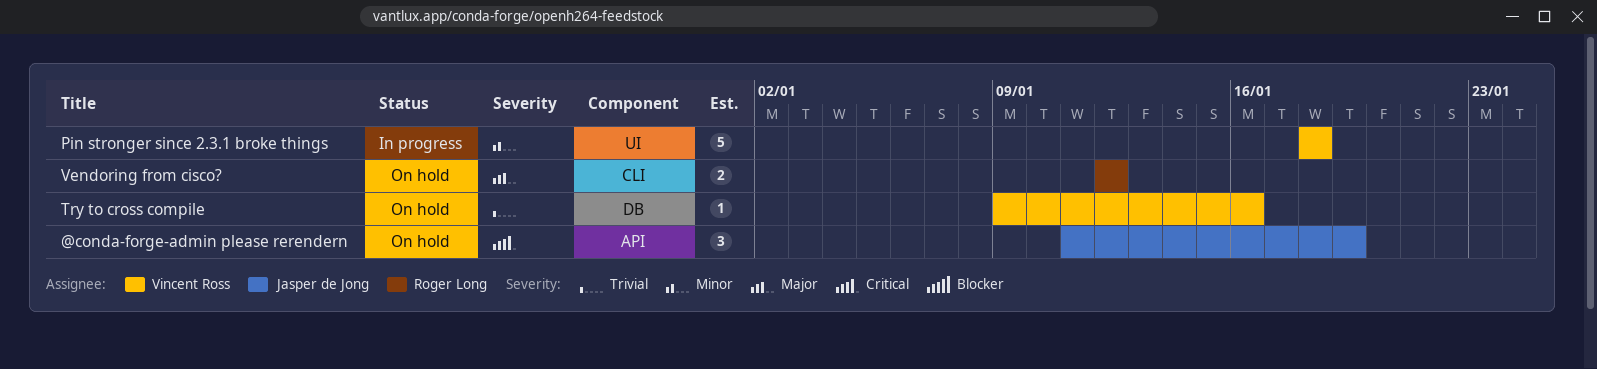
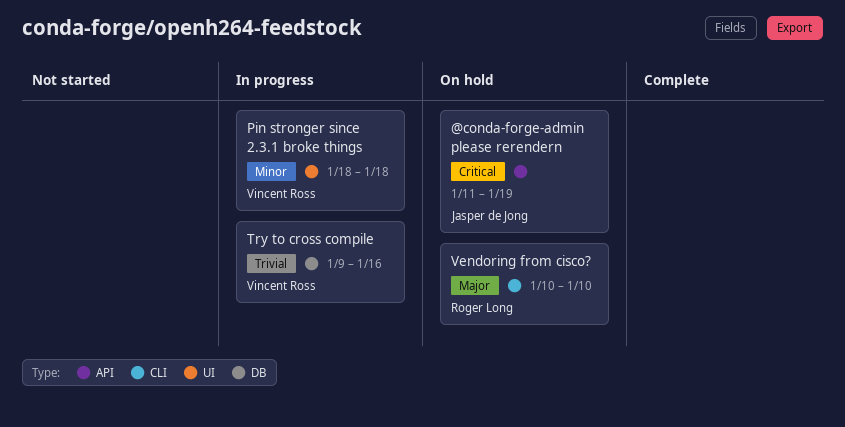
Try to cross compile, status: On hold -> In progress
Vendoring from cisco?, start: Jan 12 -> Jan 10
Vendoring from cisco?, due: Jan 12 -> Jan 10

